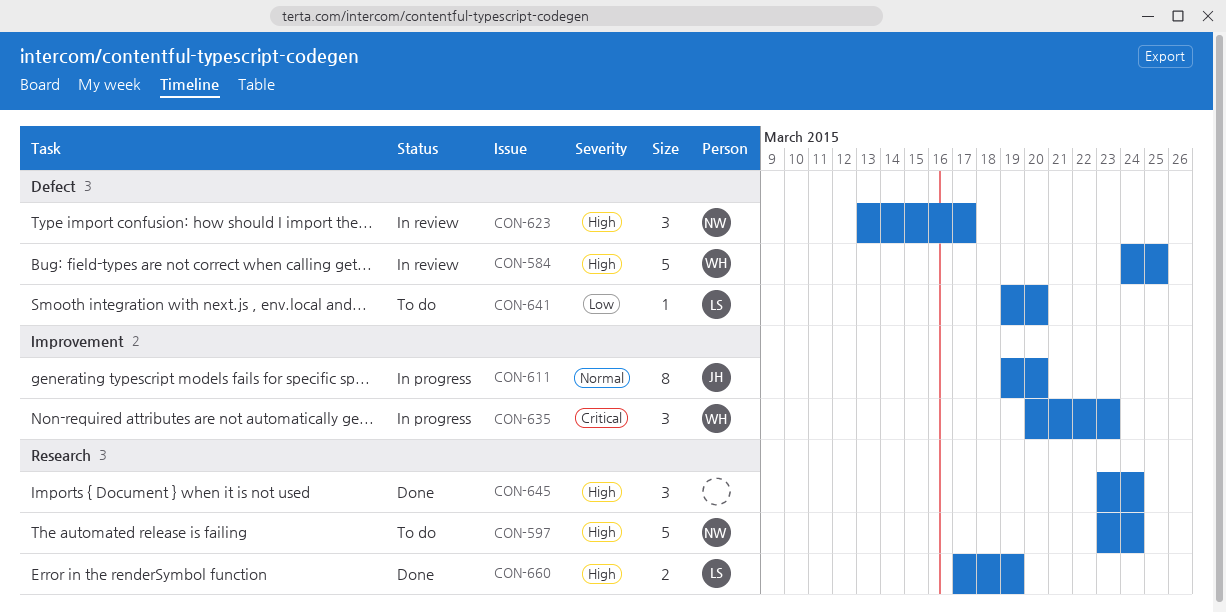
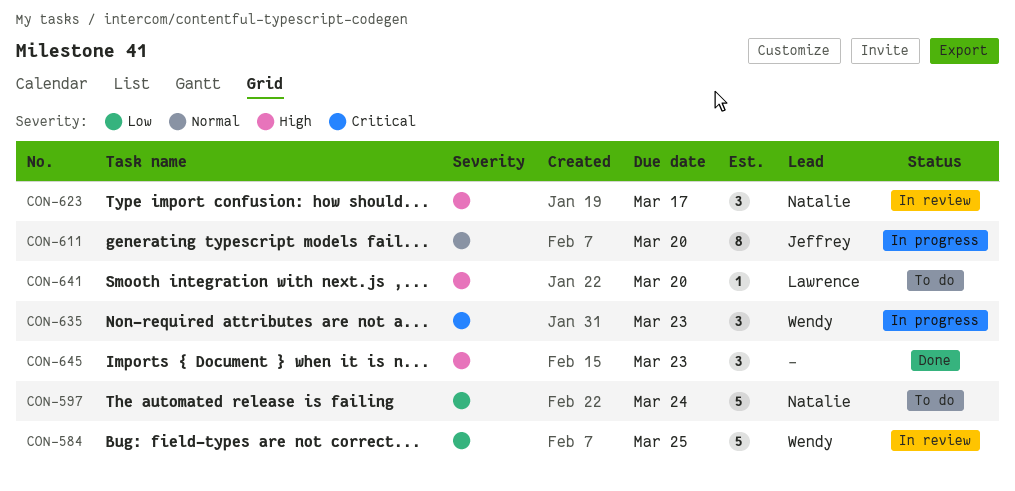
CON-584, priority: High -> Low
CON-597, priority: High -> Low
CON-641, priority: Low -> High
CON-645, due: Mar 24 -> Mar 23
CON-660: present -> none

